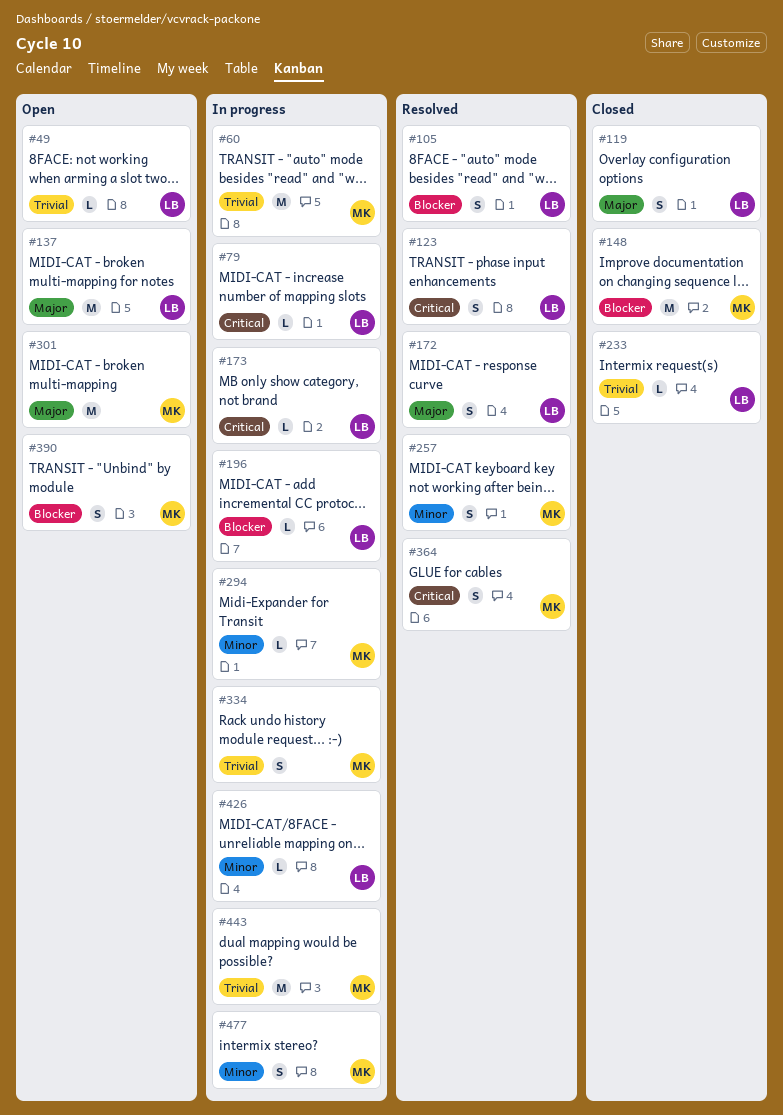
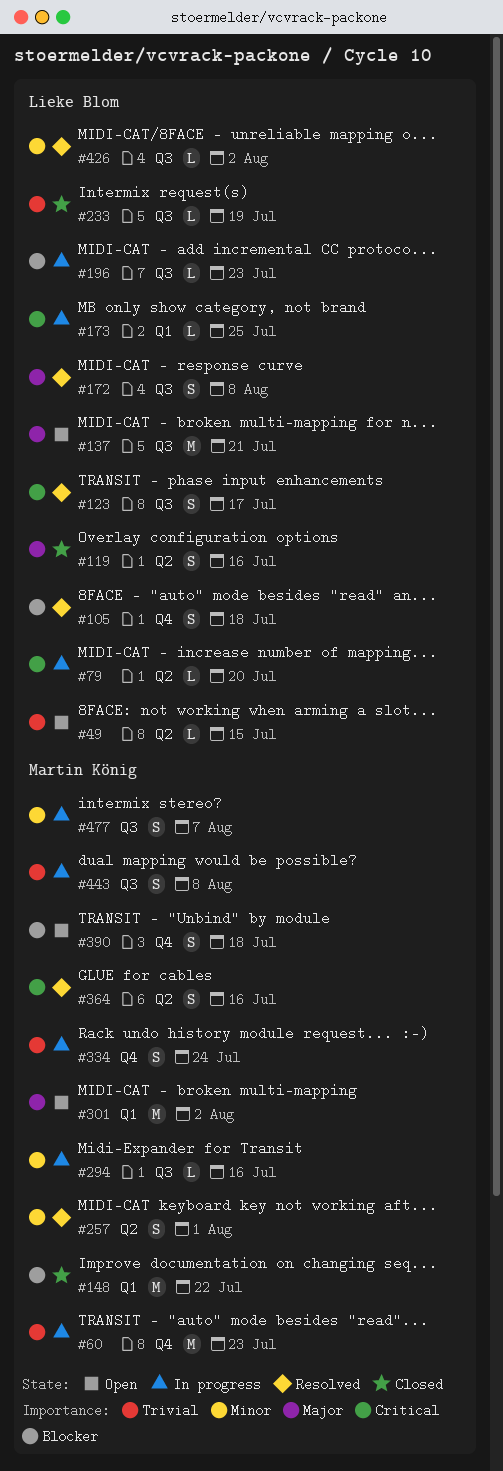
#426, status: In progress -> Resolved
#443, estimate: M -> S

